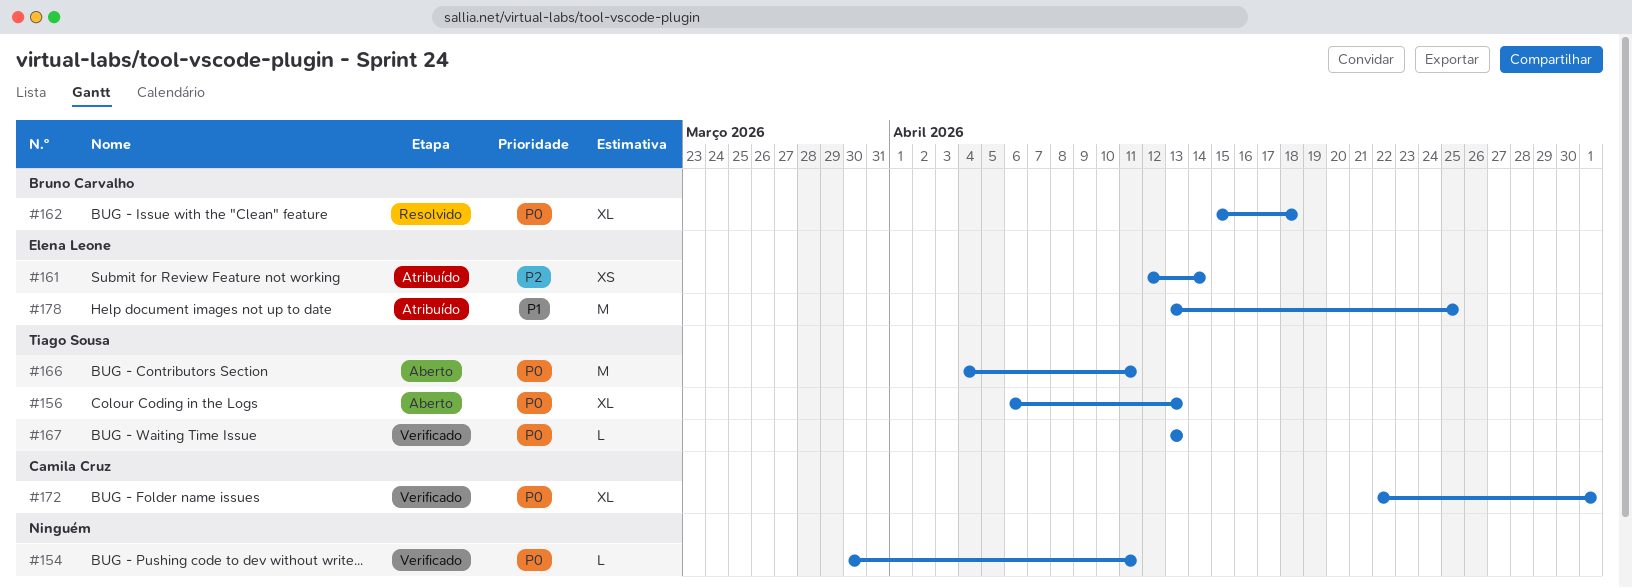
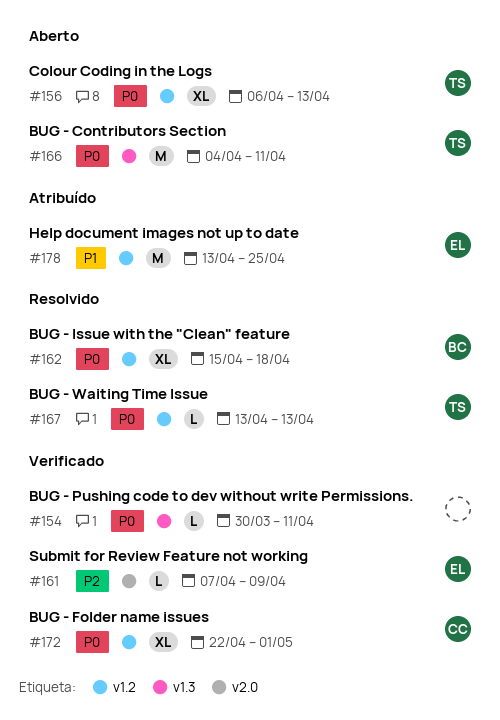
#161, status: Atribuído -> Verificado
#161, estimate: XS -> L
#161, start: Apr 12 -> Apr 7
#161, due: Apr 14 -> Apr 9
#167, status: Verificado -> Resolvido

